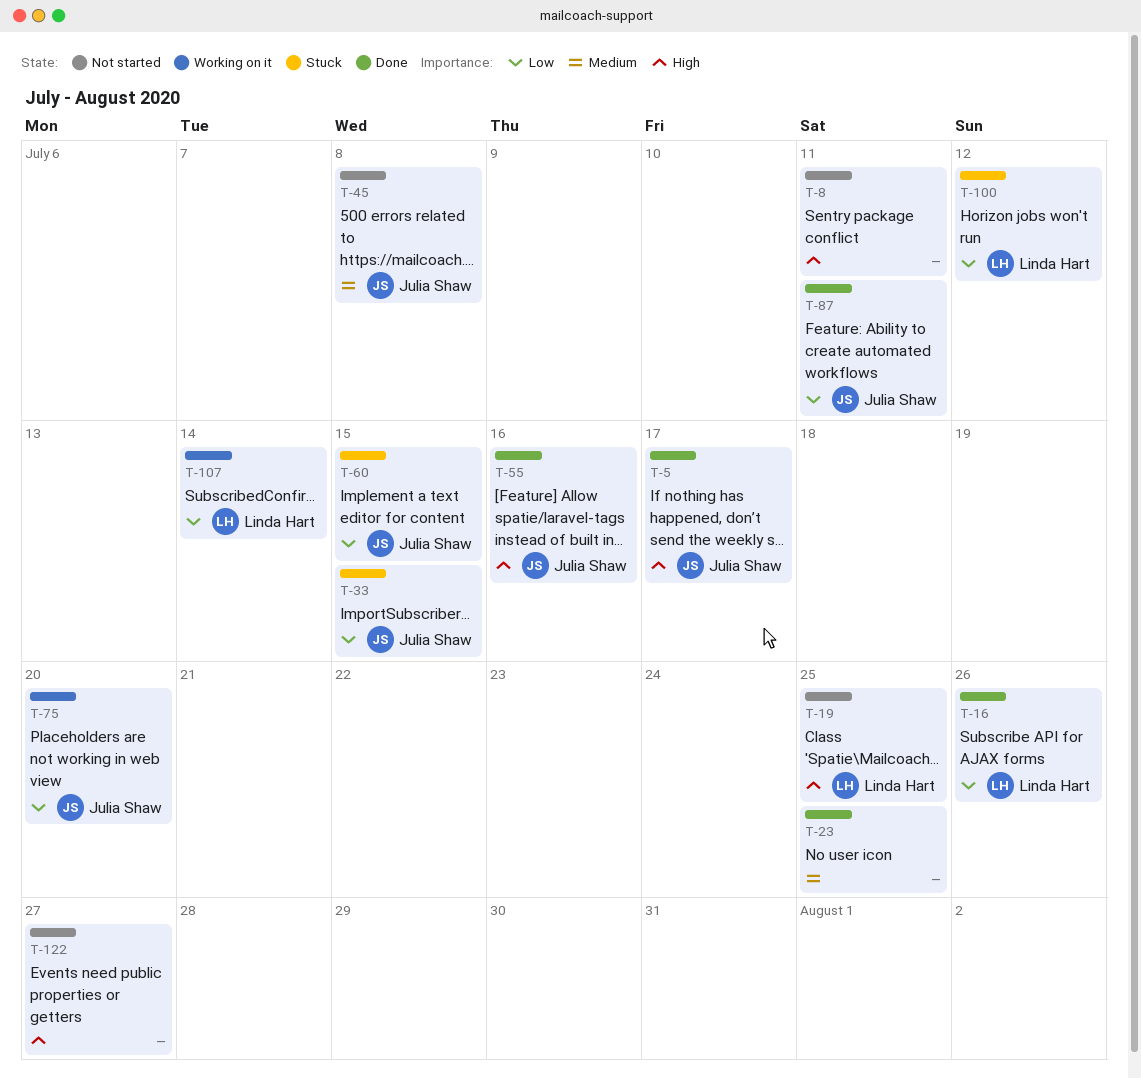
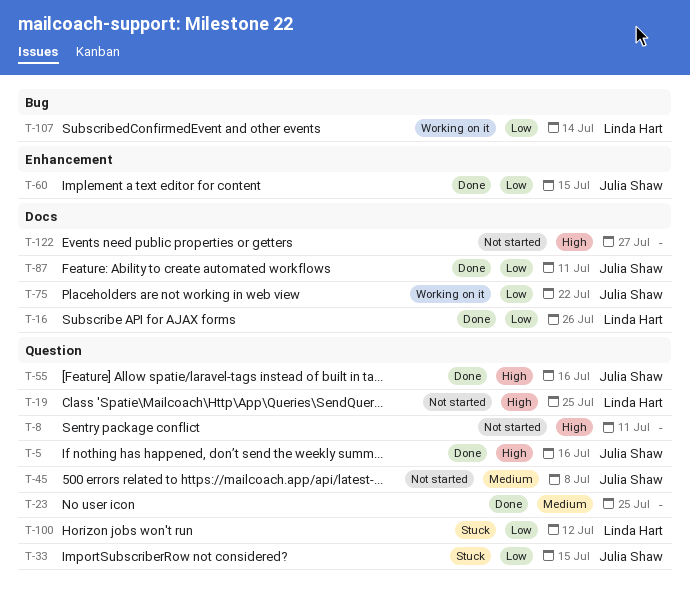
T-5, due: Jul 17 -> Jul 16
T-60, status: Stuck -> Done
T-75, due: Jul 20 -> Jul 22

